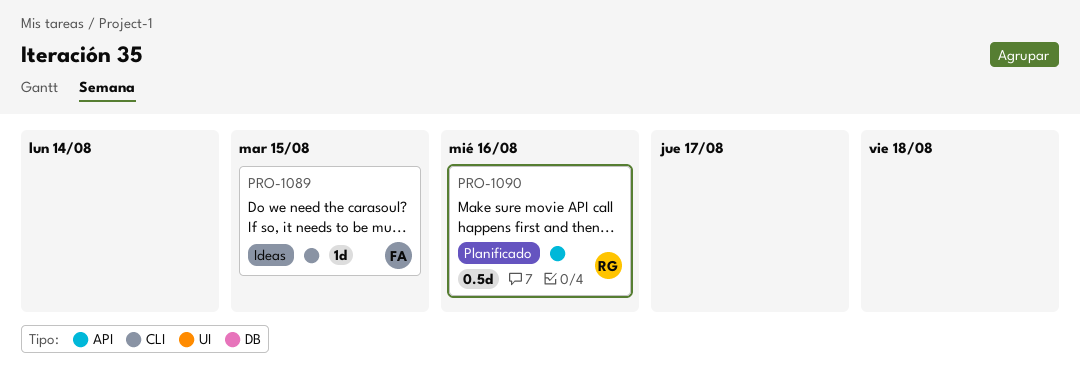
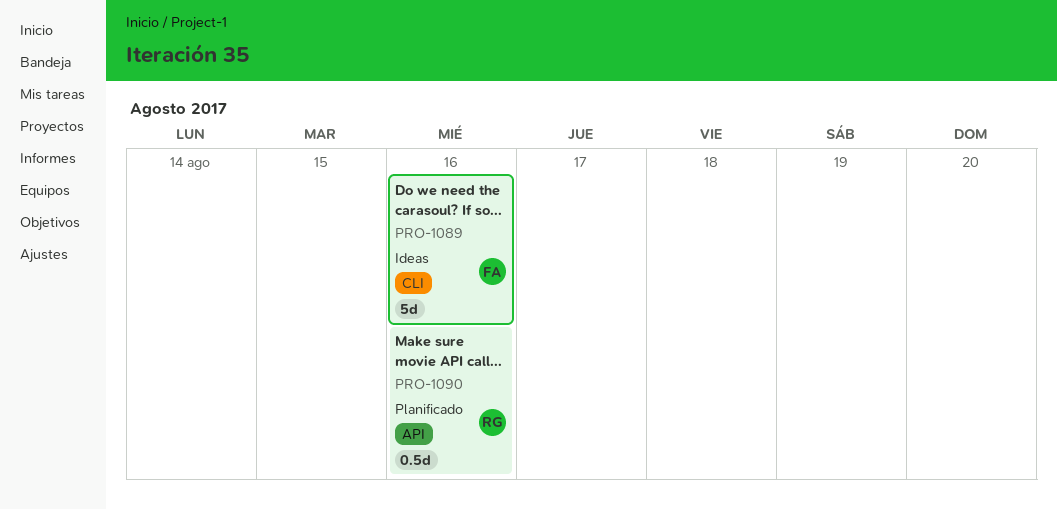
PRO-1089, estimate: 1d -> 5d
PRO-1089, due: Aug 15 -> Aug 16

